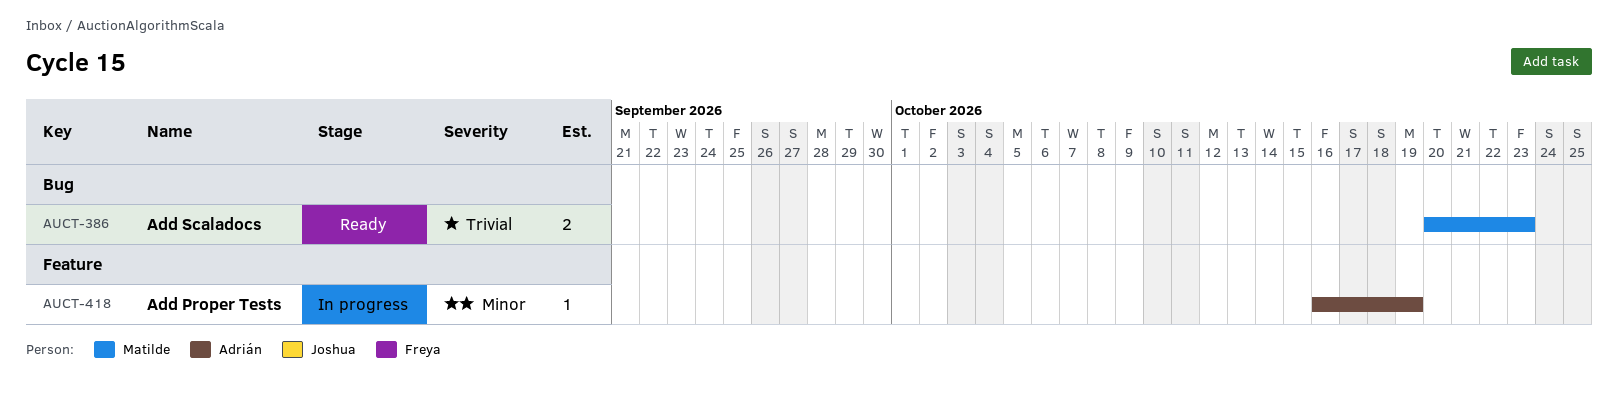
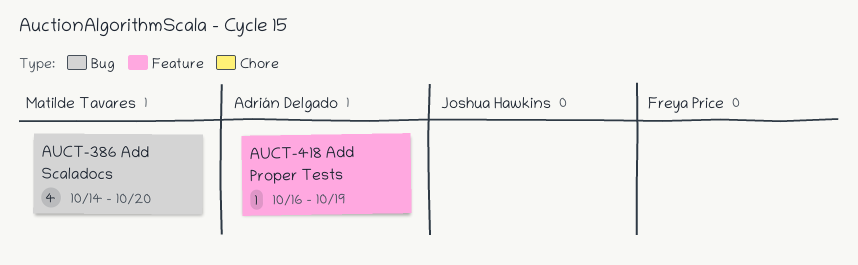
AUCT-386, estimate: 2 -> 4
AUCT-386, start: Oct 20 -> Oct 14
AUCT-386, due: Oct 23 -> Oct 20

